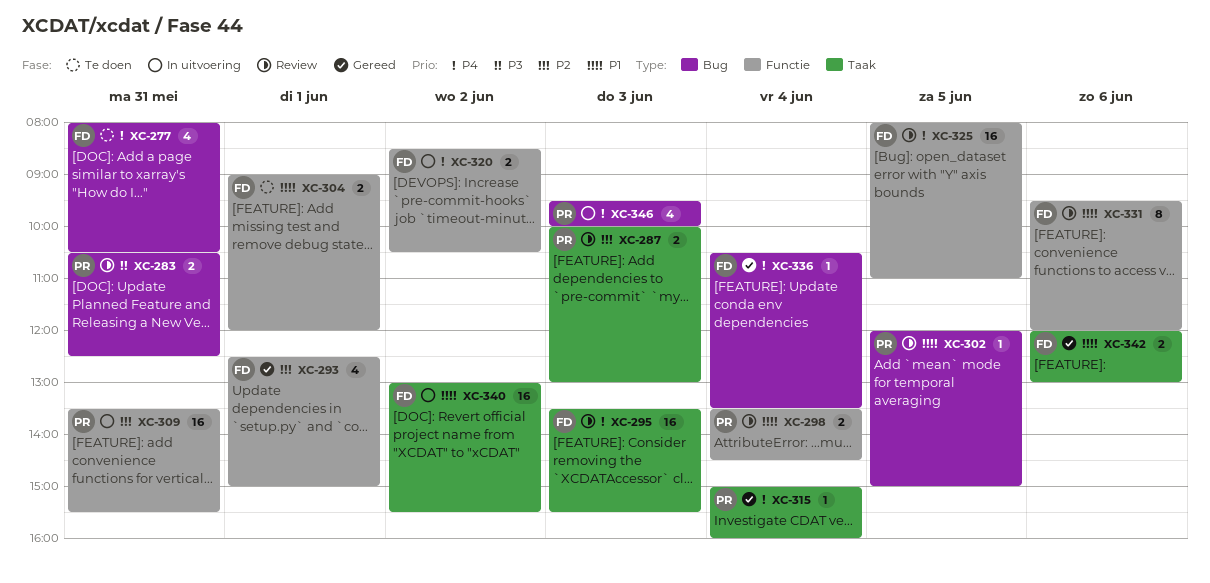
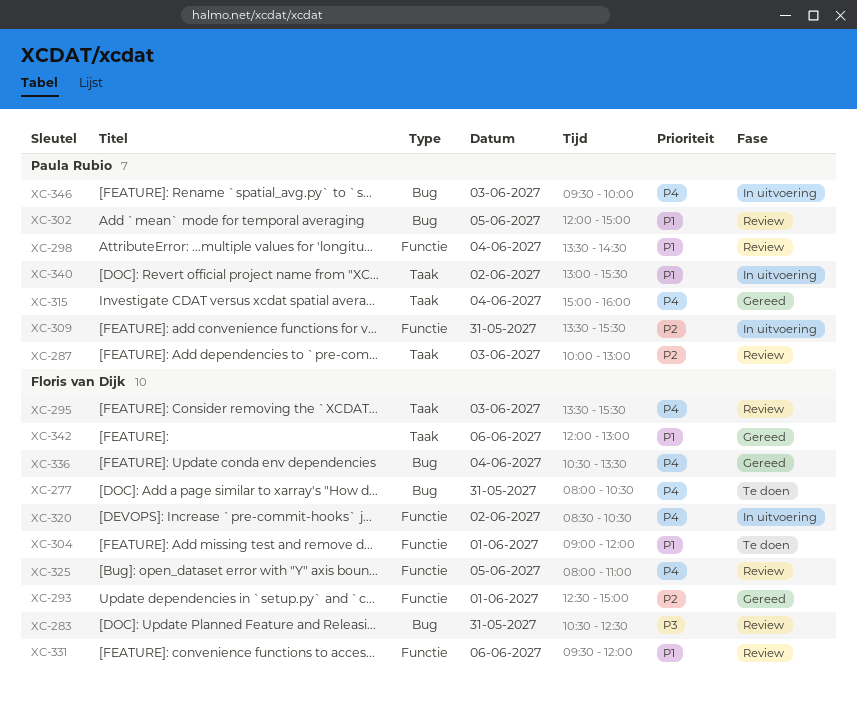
XC-283, owner: Paula Rubio -> Floris van Dijk
XC-340, owner: Floris van Dijk -> Paula Rubio

